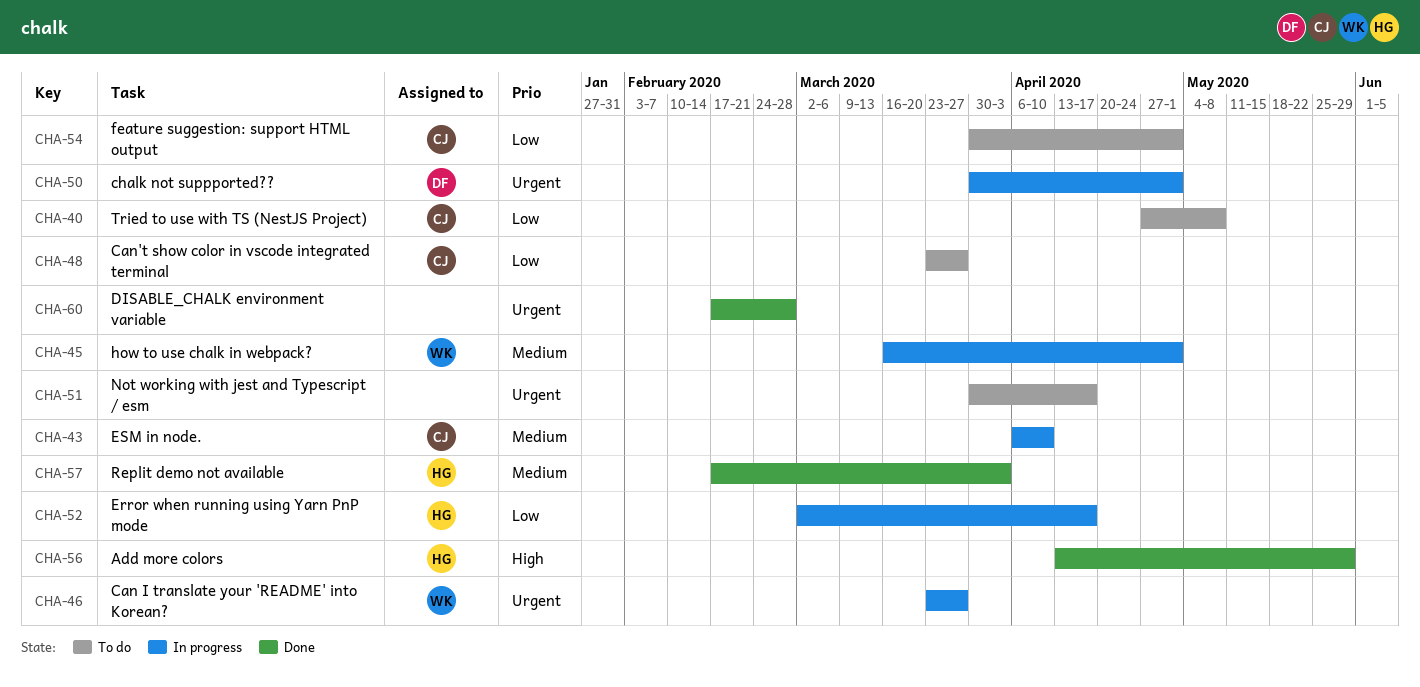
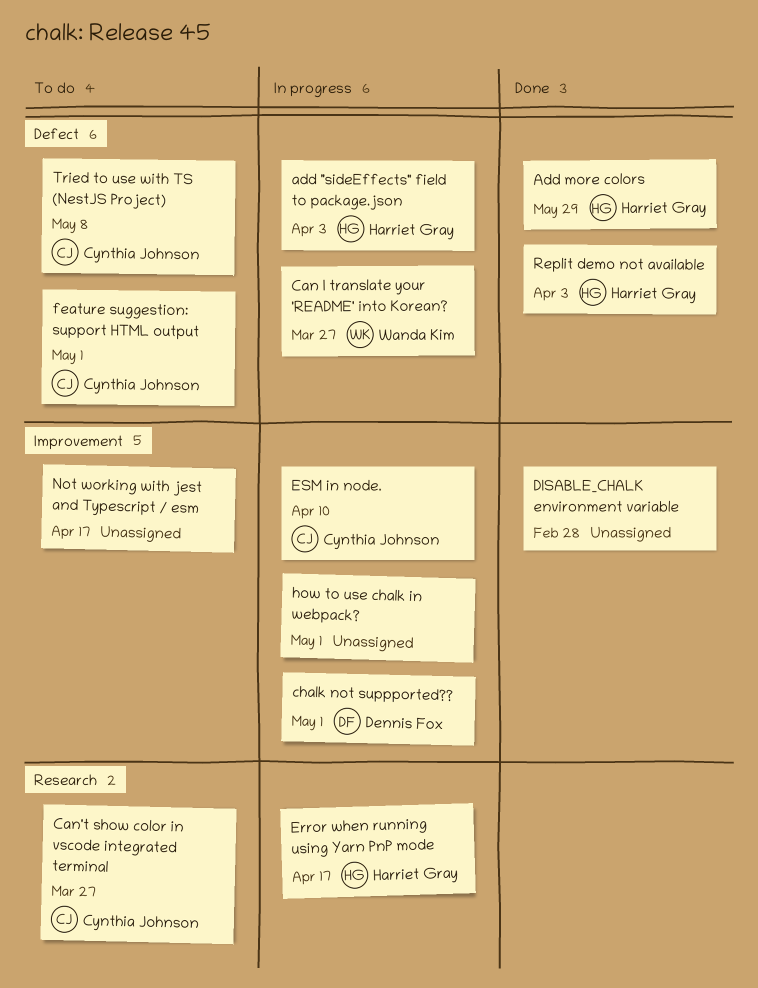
add "sideEffects" field to package.json: none -> present
how to use chalk in webpack?, owner: Wanda Kim -> none

